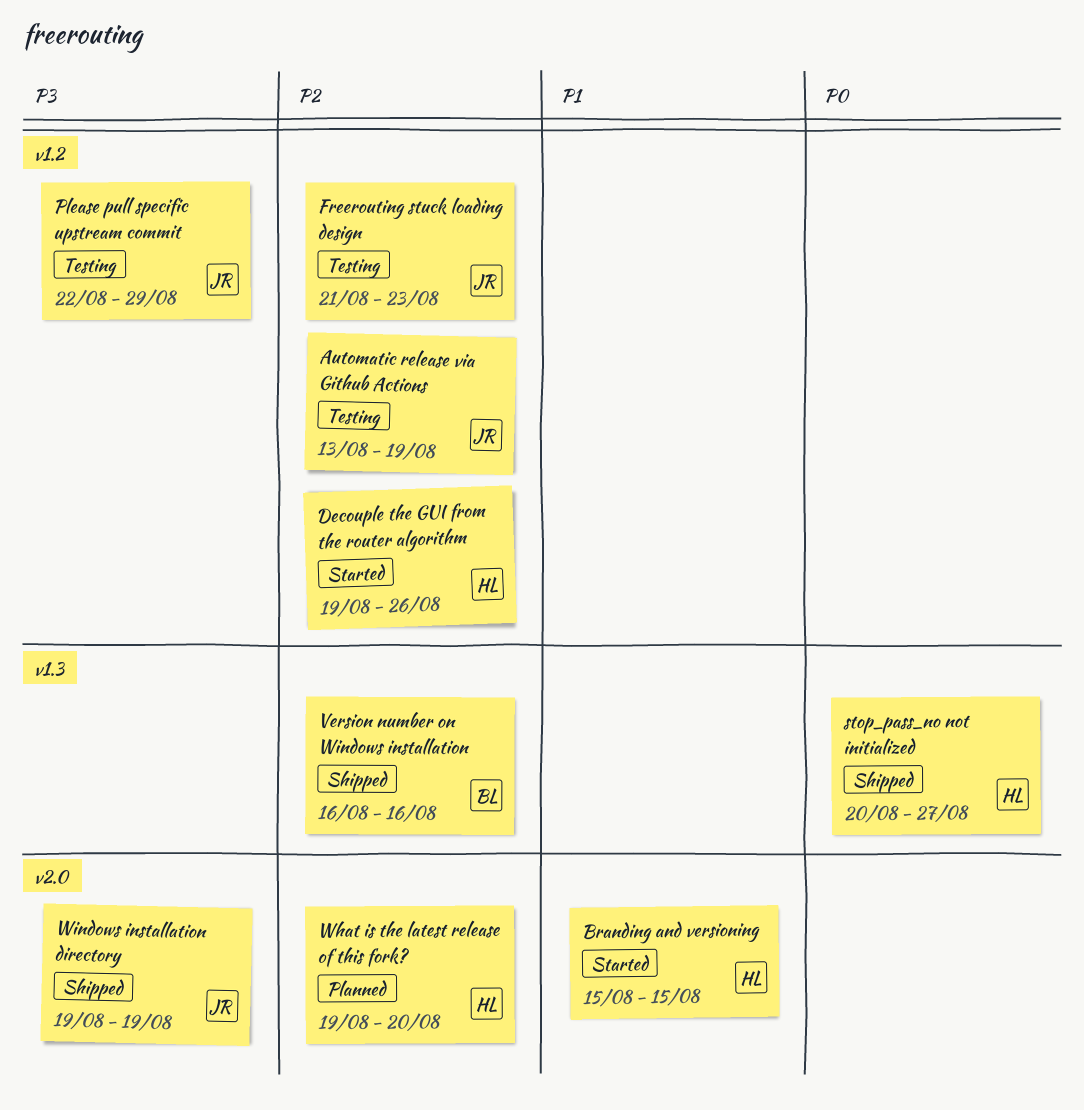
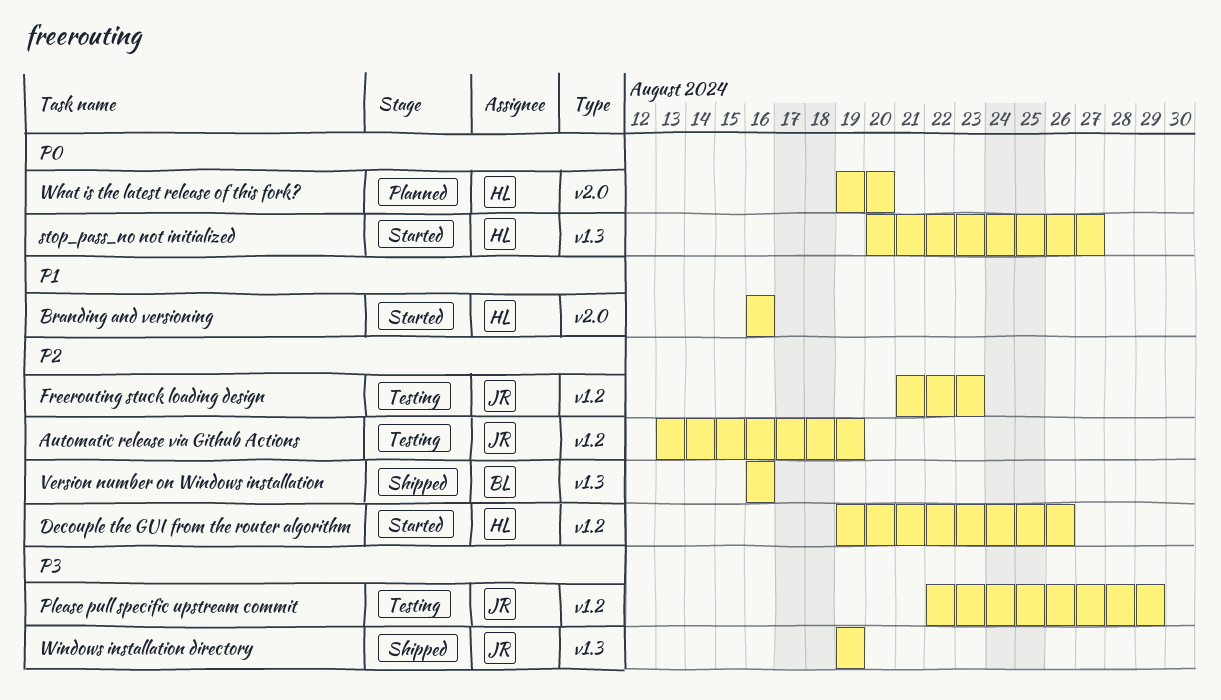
Branding and versioning, start: Aug 15 -> Aug 16
Branding and versioning, due: Aug 15 -> Aug 16
stop_pass_no not initialized, status: Shipped -> Started
What is the latest release of this fork?, priority: P2 -> P0
Windows installation directory, label: v2.0 -> v1.3

